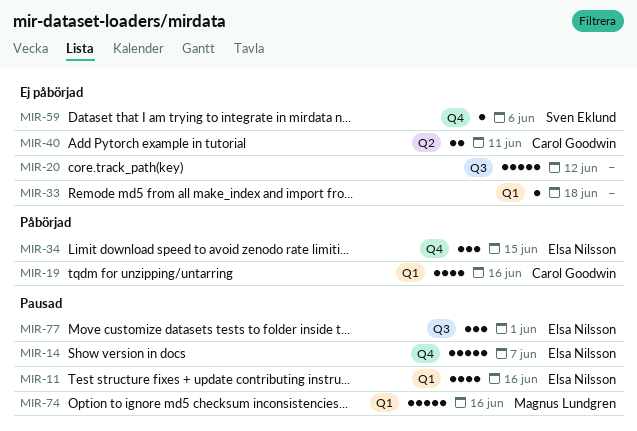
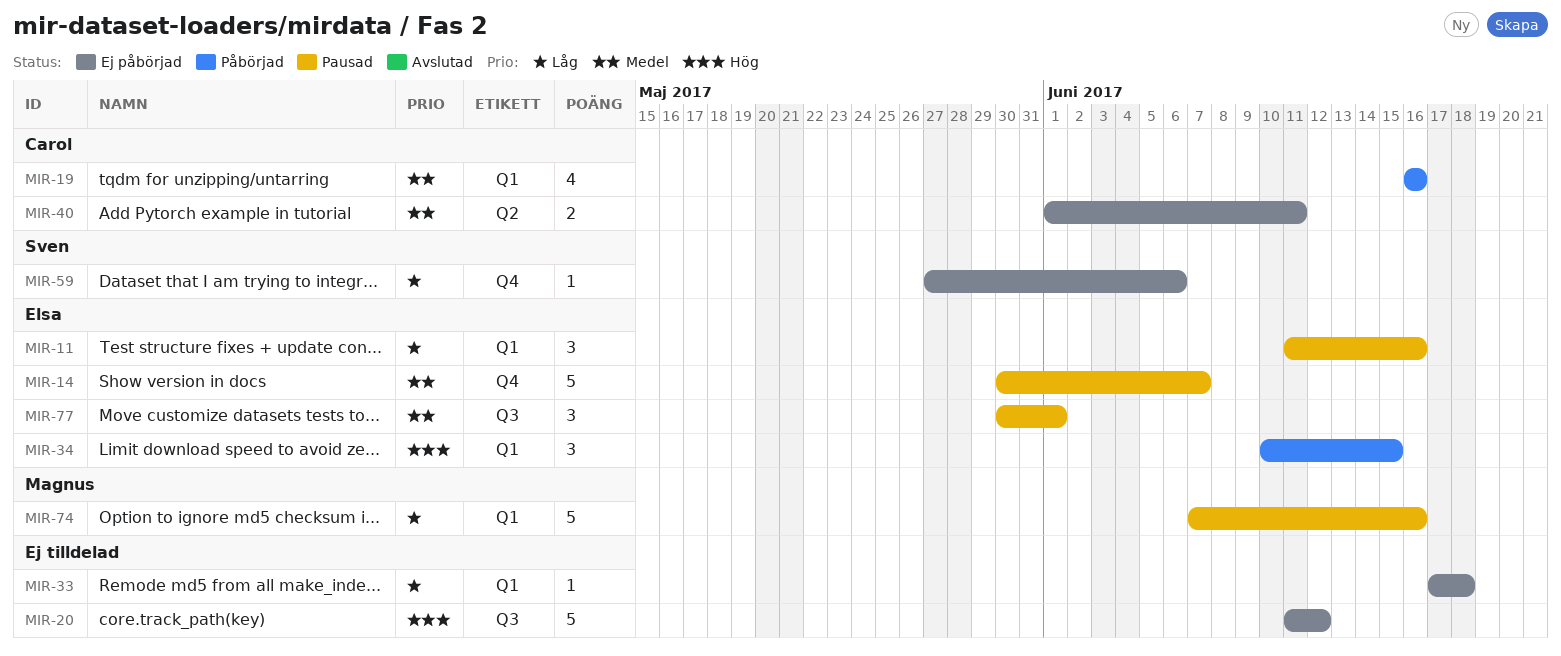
MIR-11, estimate: 4 -> 3
MIR-34, label: Q4 -> Q1

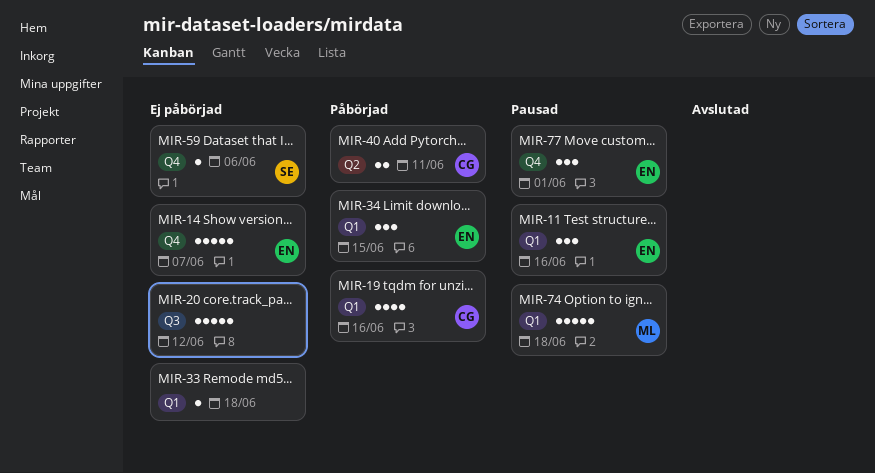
MIR-14, status: Pausad -> Ej påbörjad
MIR-40, status: Ej påbörjad -> Påbörjad
MIR-74, due: Jun 16 -> Jun 18
MIR-77, label: Q3 -> Q4

